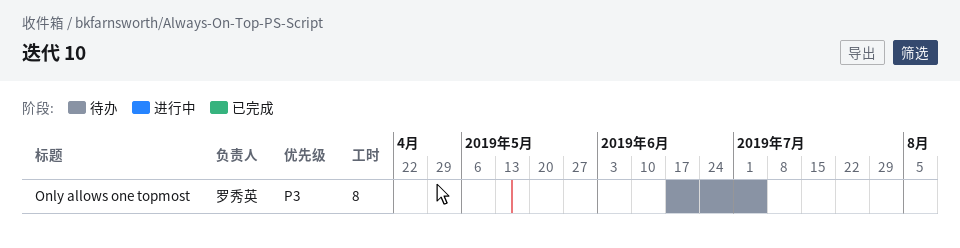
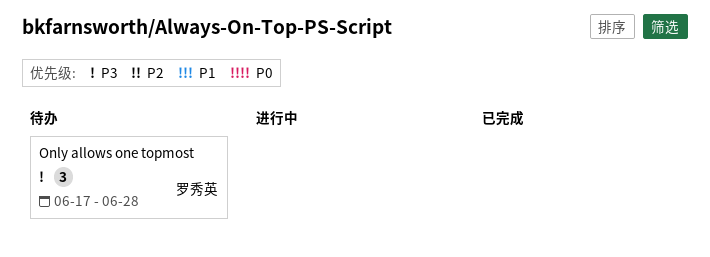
Only allows one topmost, estimate: 8 -> 3
Only allows one topmost, due: Jul 5 -> Jun 28

